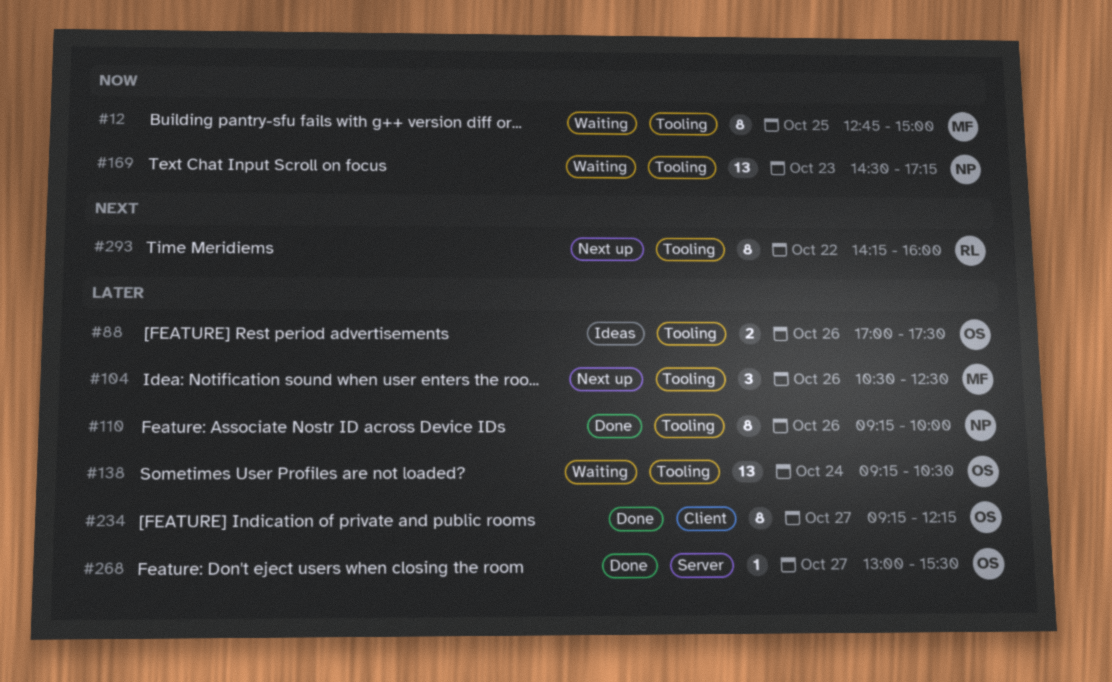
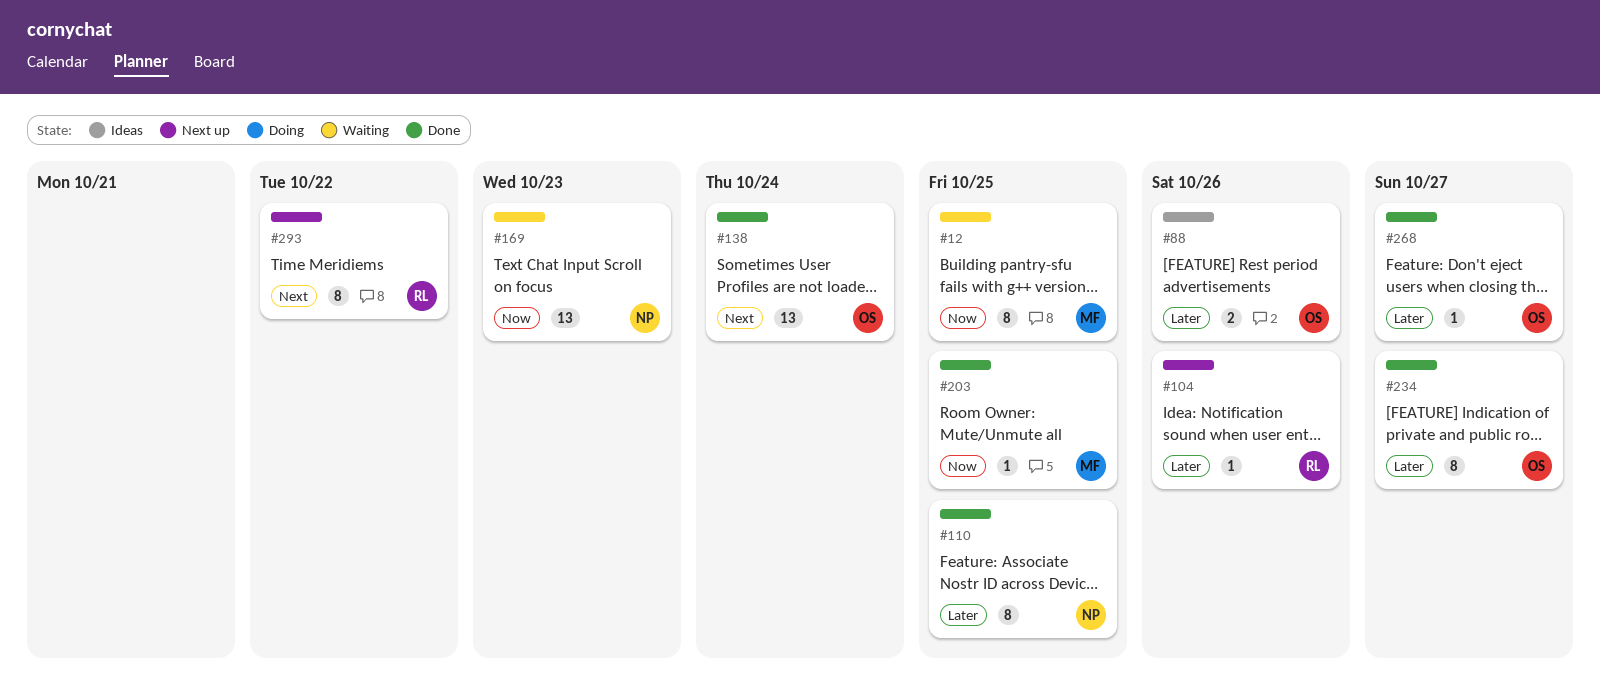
#104, owner: MF -> RL
#104, estimate: 3 -> 1
#110, day: Oct 26 -> Oct 25
#138, status: Waiting -> Done
#138, priority: Later -> Next
#203: none -> present

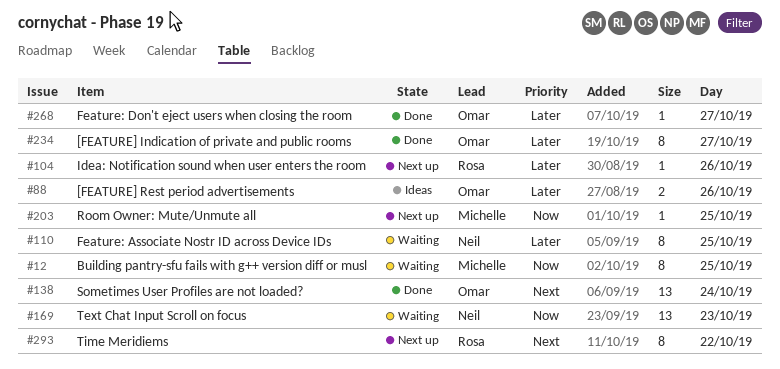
#110, status: Done -> Waiting
#203, status: Done -> Next up

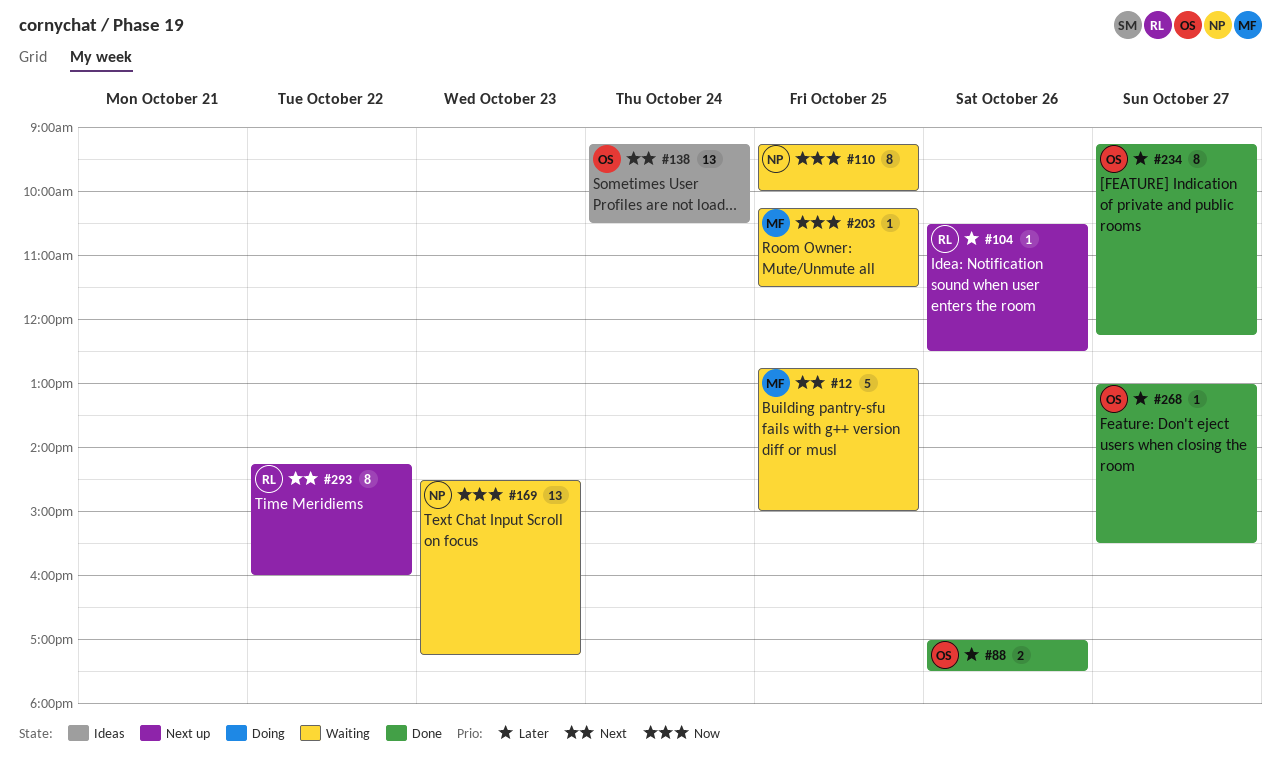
#12, priority: Now -> Next
#12, estimate: 8 -> 5
#88, status: Ideas -> Done
#110, priority: Later -> Now
#138, status: Done -> Ideas
#203, status: Next up -> Waiting

